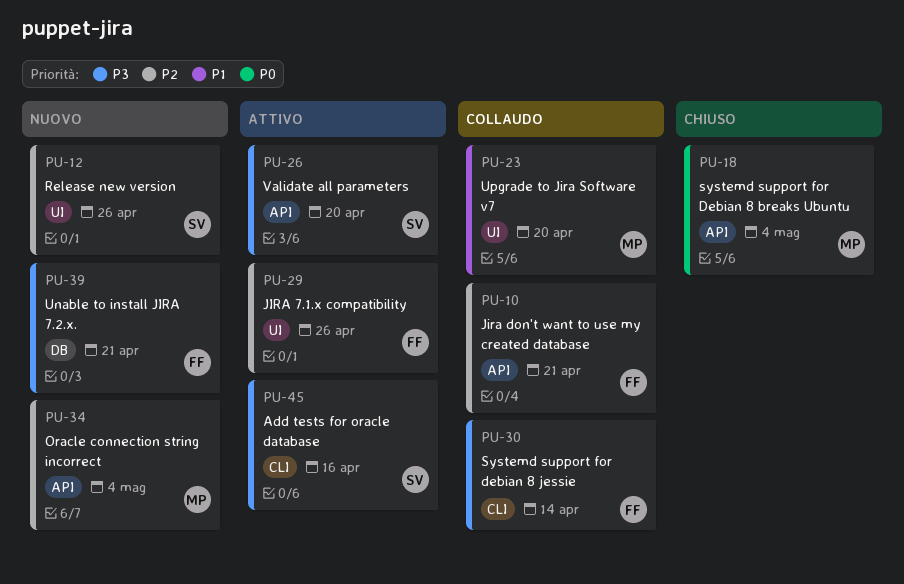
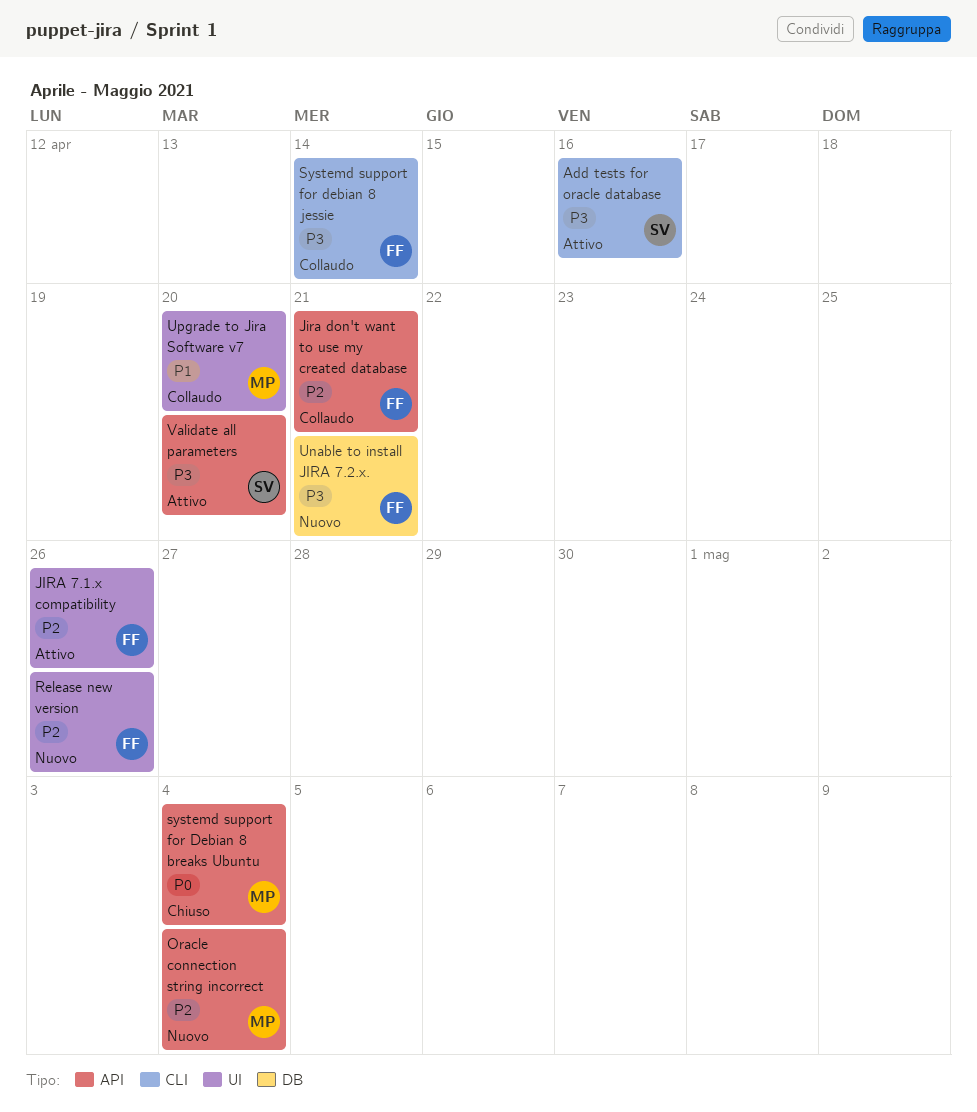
Release new version, owner: SV -> FF

